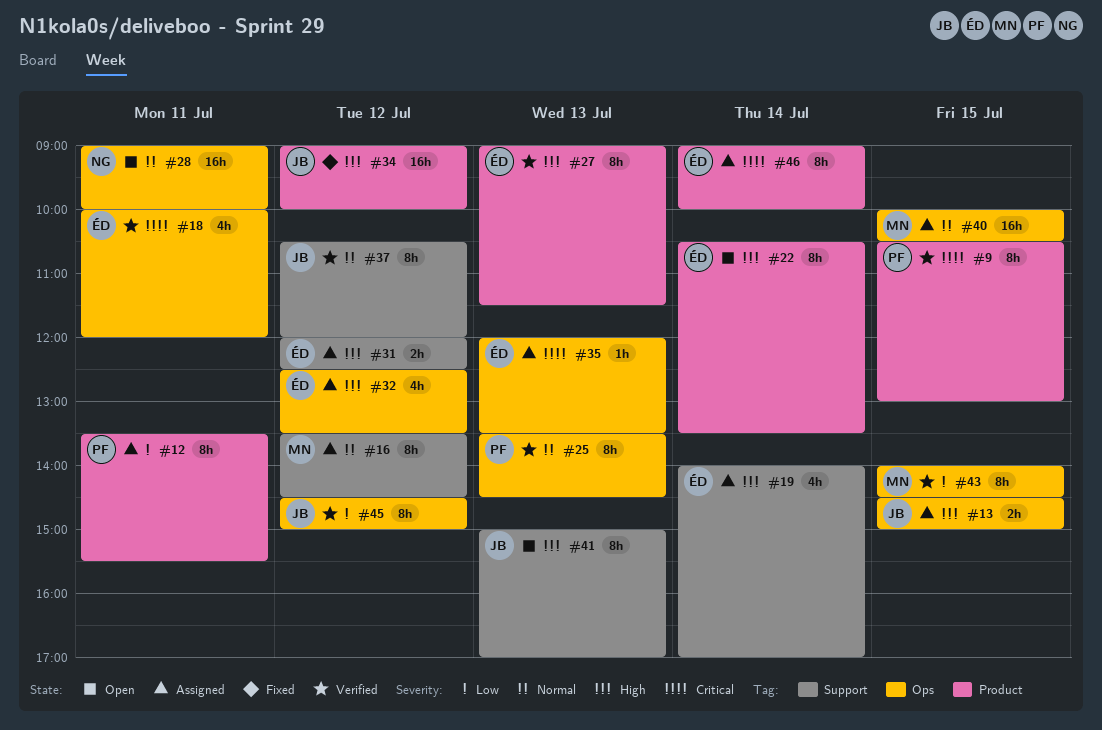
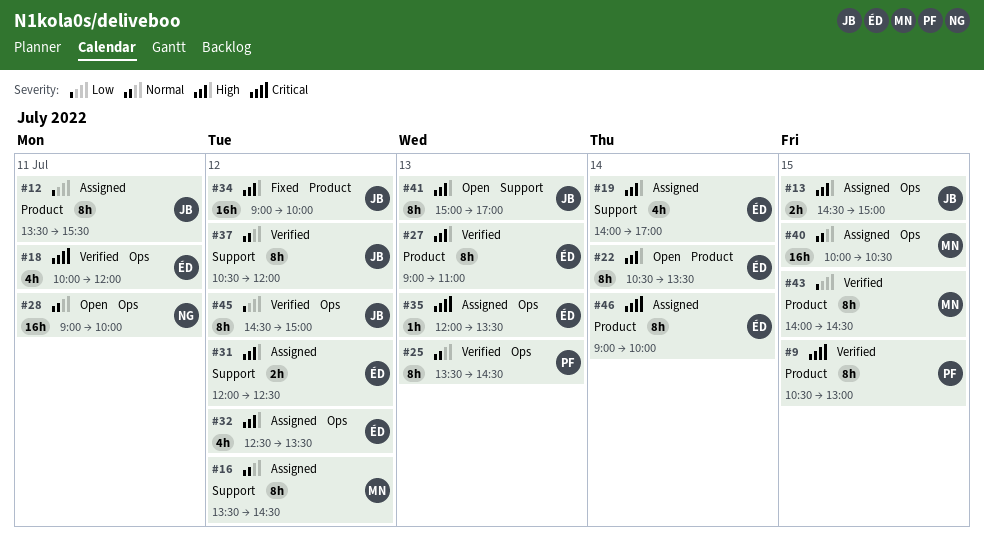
#12, owner: PF -> JB
#27, ends: 11:30 -> 11:00
#43, label: Ops -> Product

